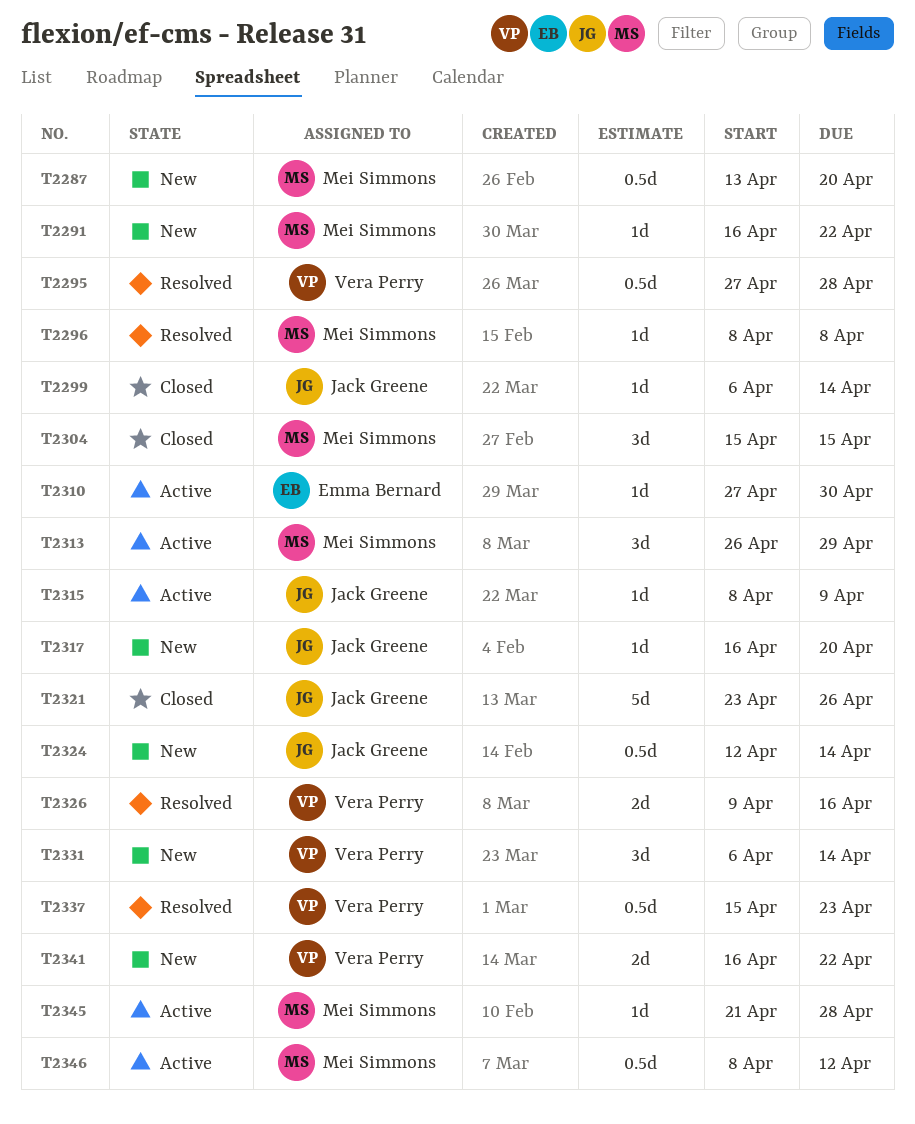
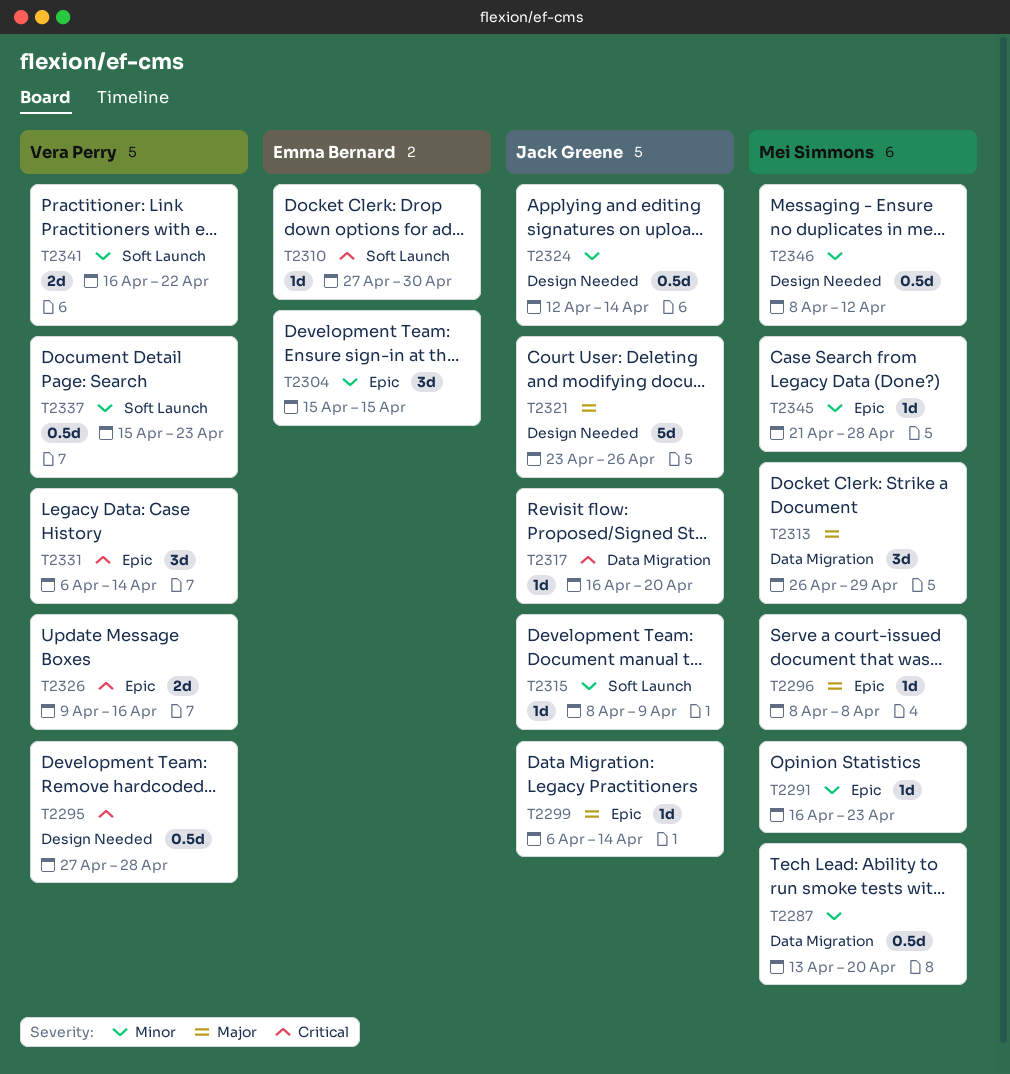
T2291, due: Apr 22 -> Apr 23
T2304, owner: Mei Simmons -> Emma Bernard

